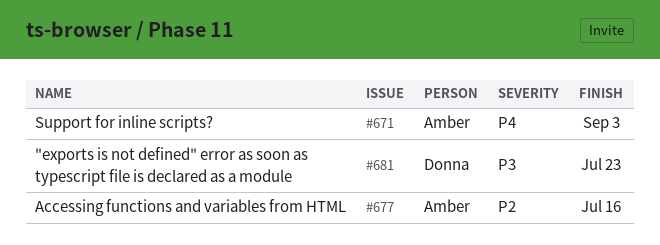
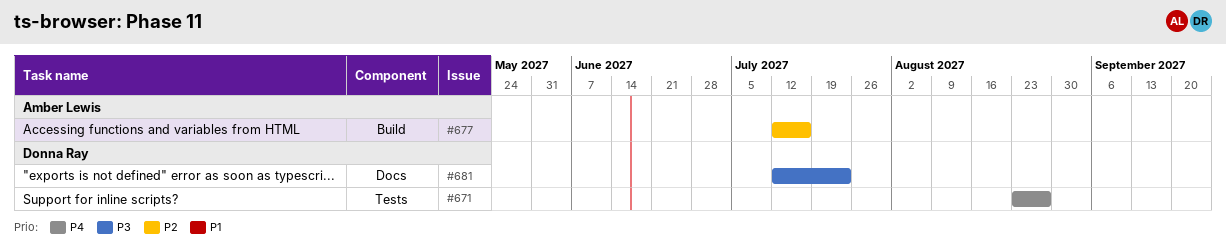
#671, owner: Amber Lewis -> Donna Ray
#671, due: Sep 3 -> Aug 27

